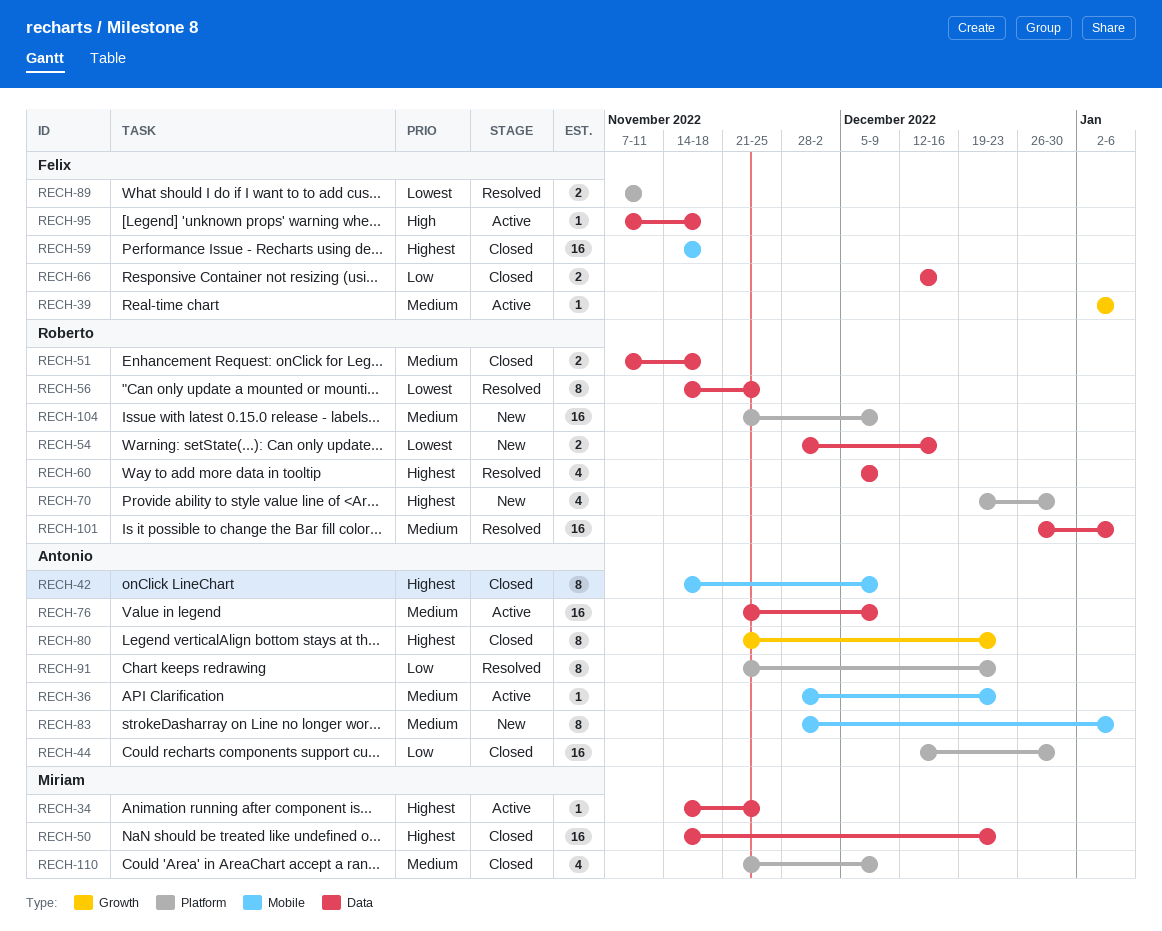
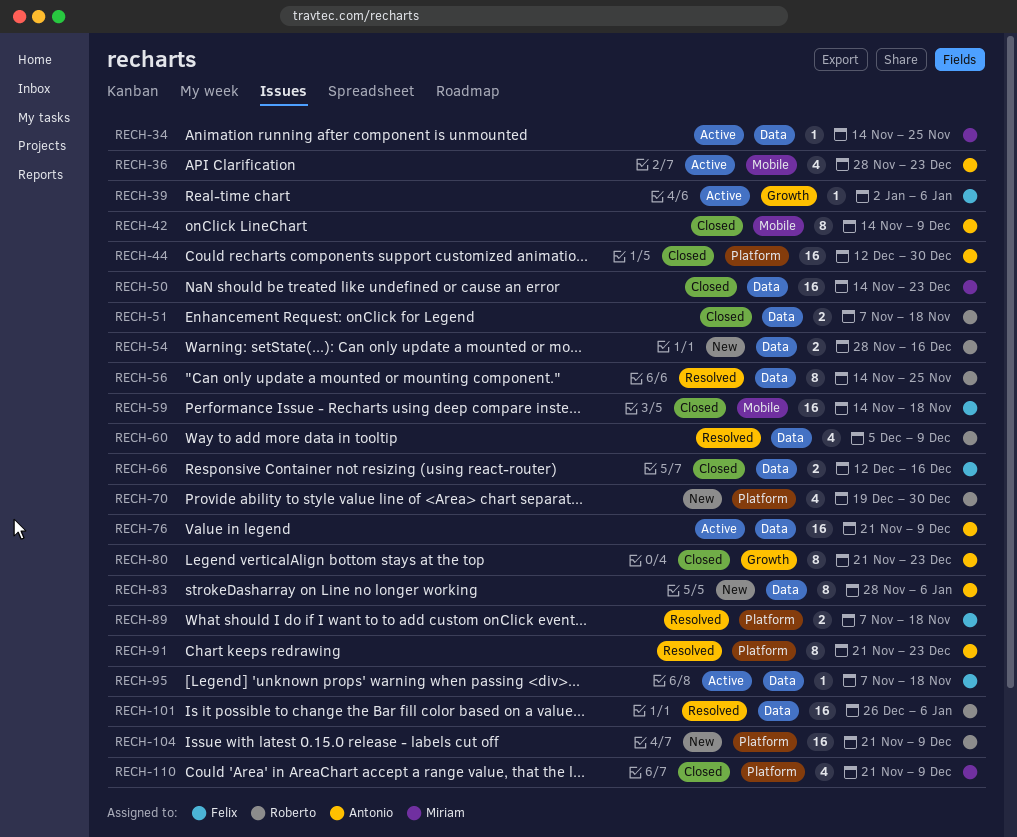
RECH-36, estimate: 1 -> 4
RECH-83, label: Mobile -> Data
RECH-89, due: Nov 11 -> Nov 18

